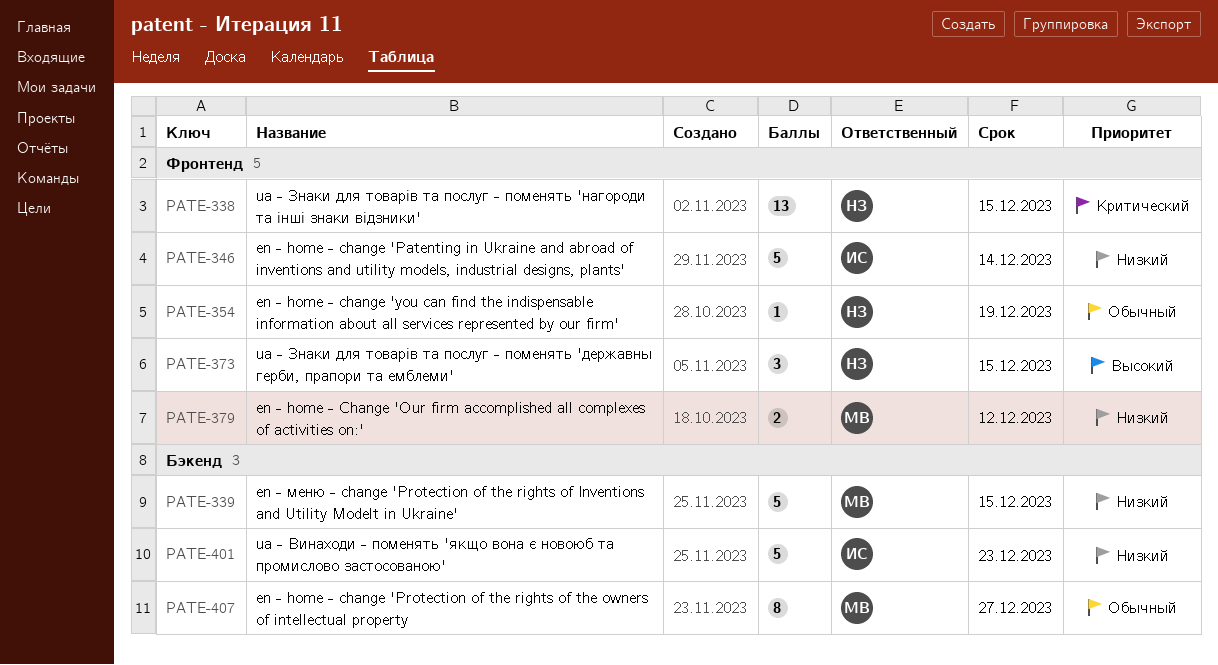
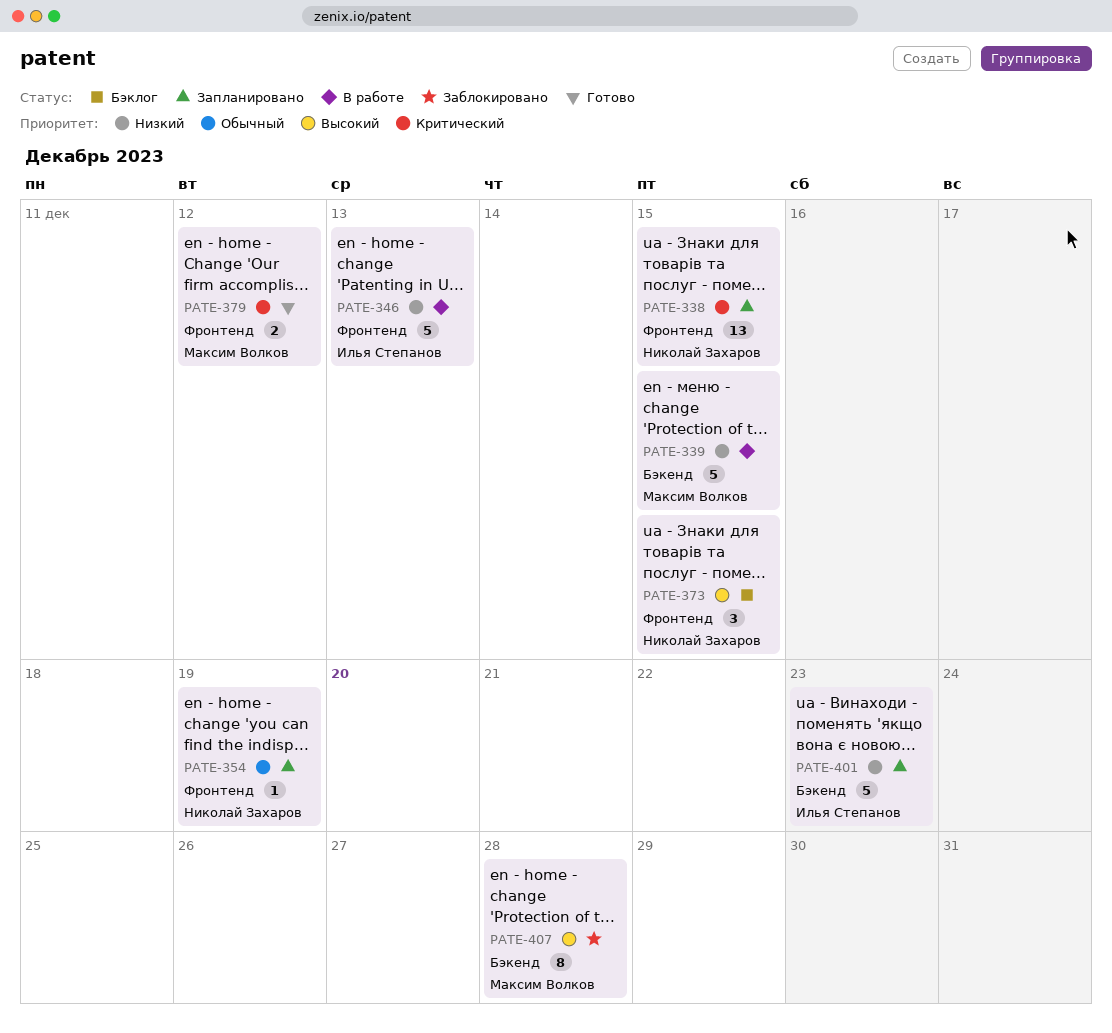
PATE-346, due: Dec 14 -> Dec 13
PATE-379, priority: Низкий -> Критический
PATE-407, priority: Обычный -> Высокий
PATE-407, due: Dec 27 -> Dec 28

